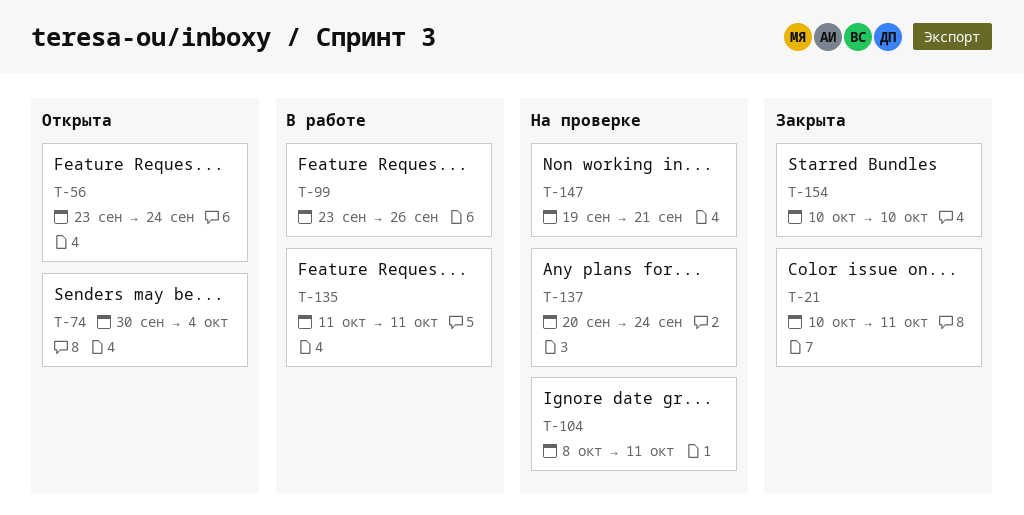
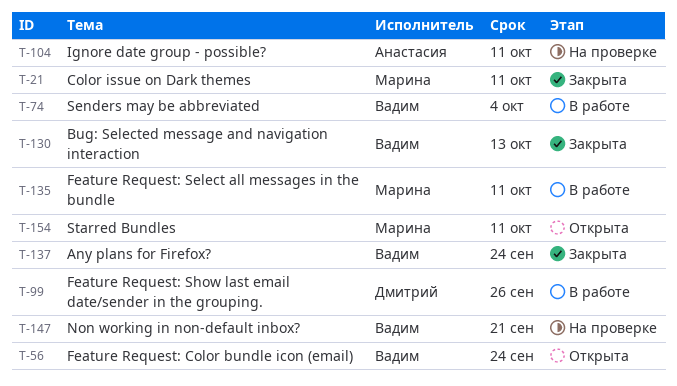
T-74, status: Открыта -> В работе
T-130: none -> present
T-137, status: На проверке -> Закрыта
T-154, status: Закрыта -> Открыта
T-154, due: Oct 10 -> Oct 11

